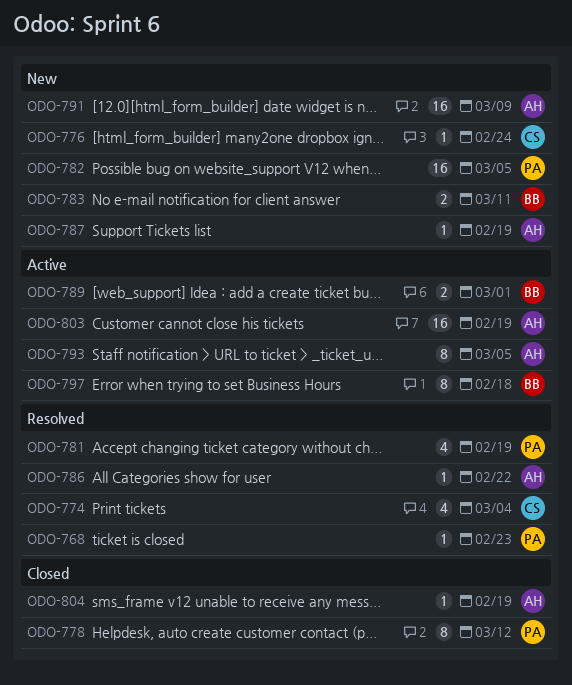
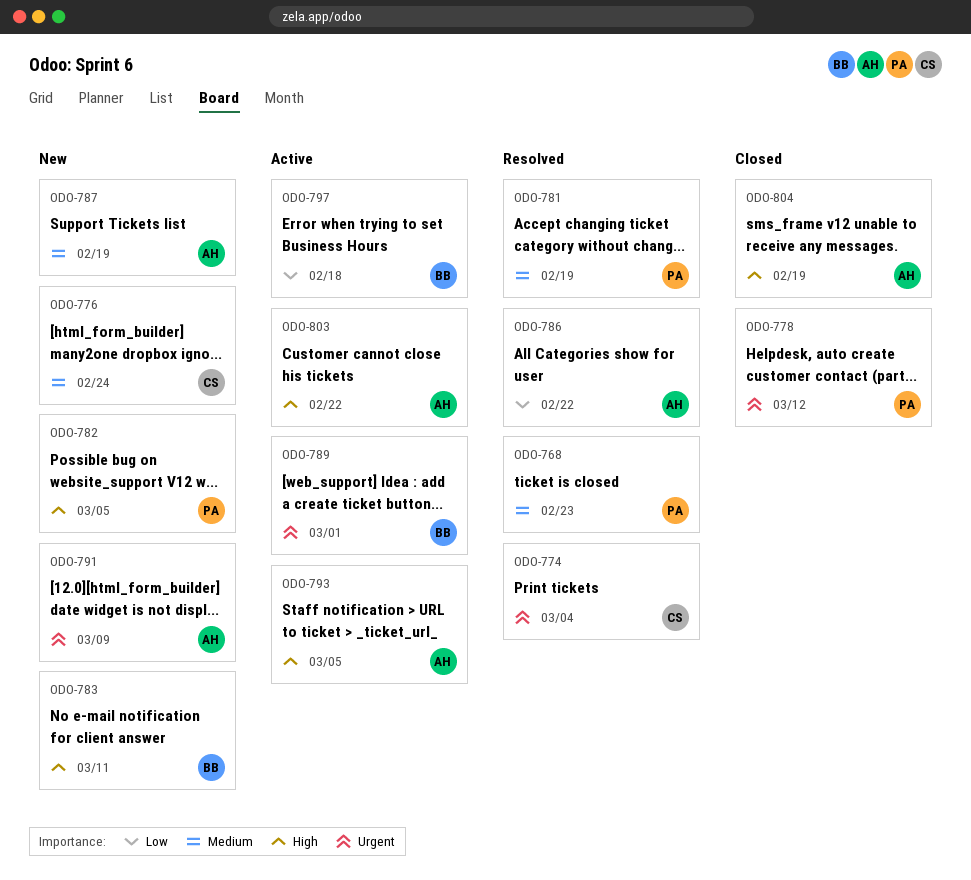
ODO-803, due: Feb 19 -> Feb 22

